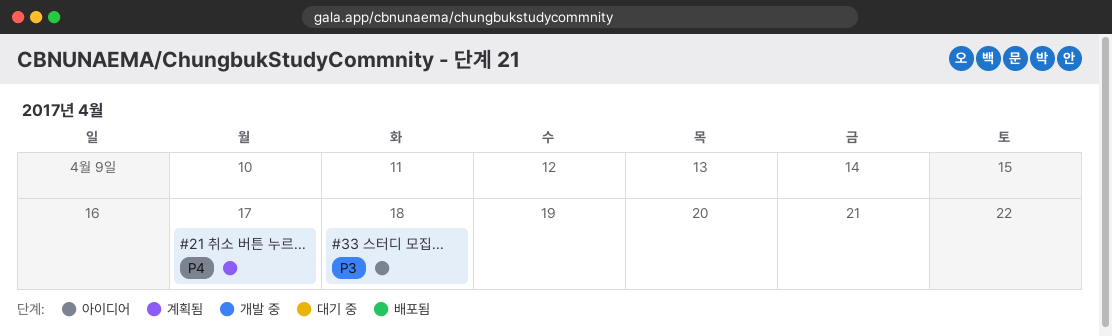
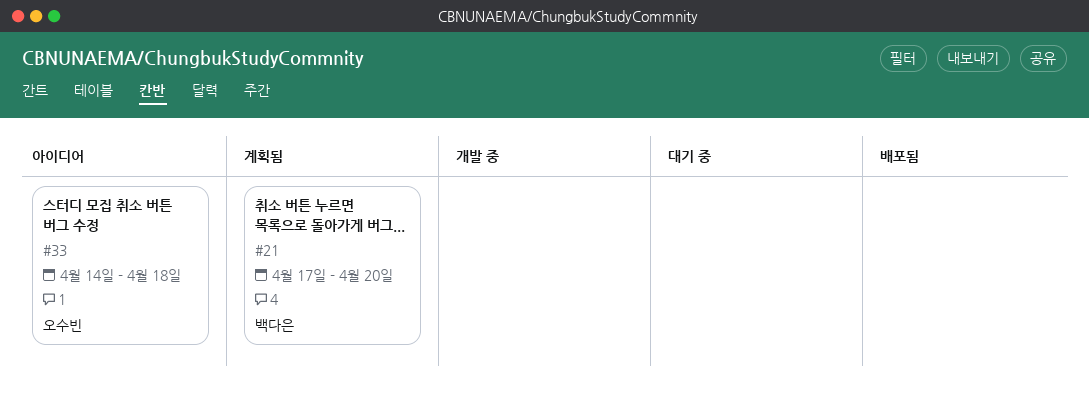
#21, due: Apr 17 -> Apr 20

